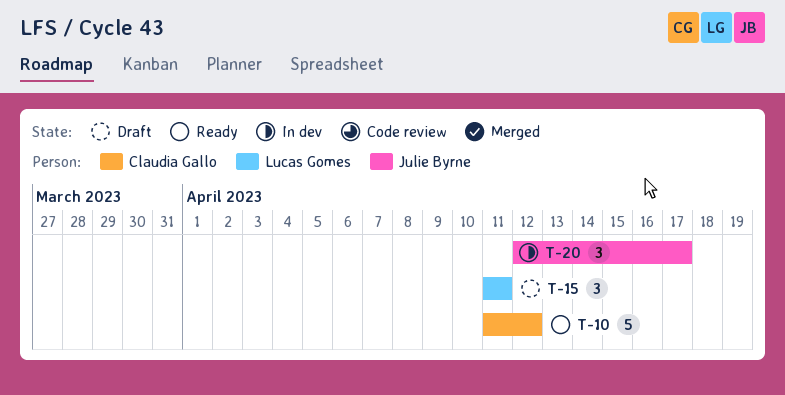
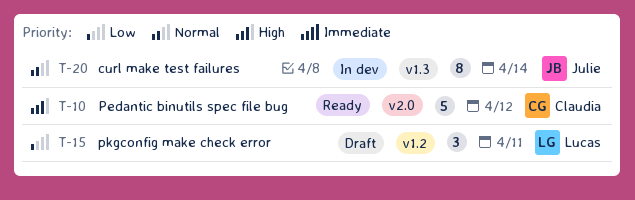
T-20, estimate: 3 -> 8
T-20, due: Apr 17 -> Apr 14

